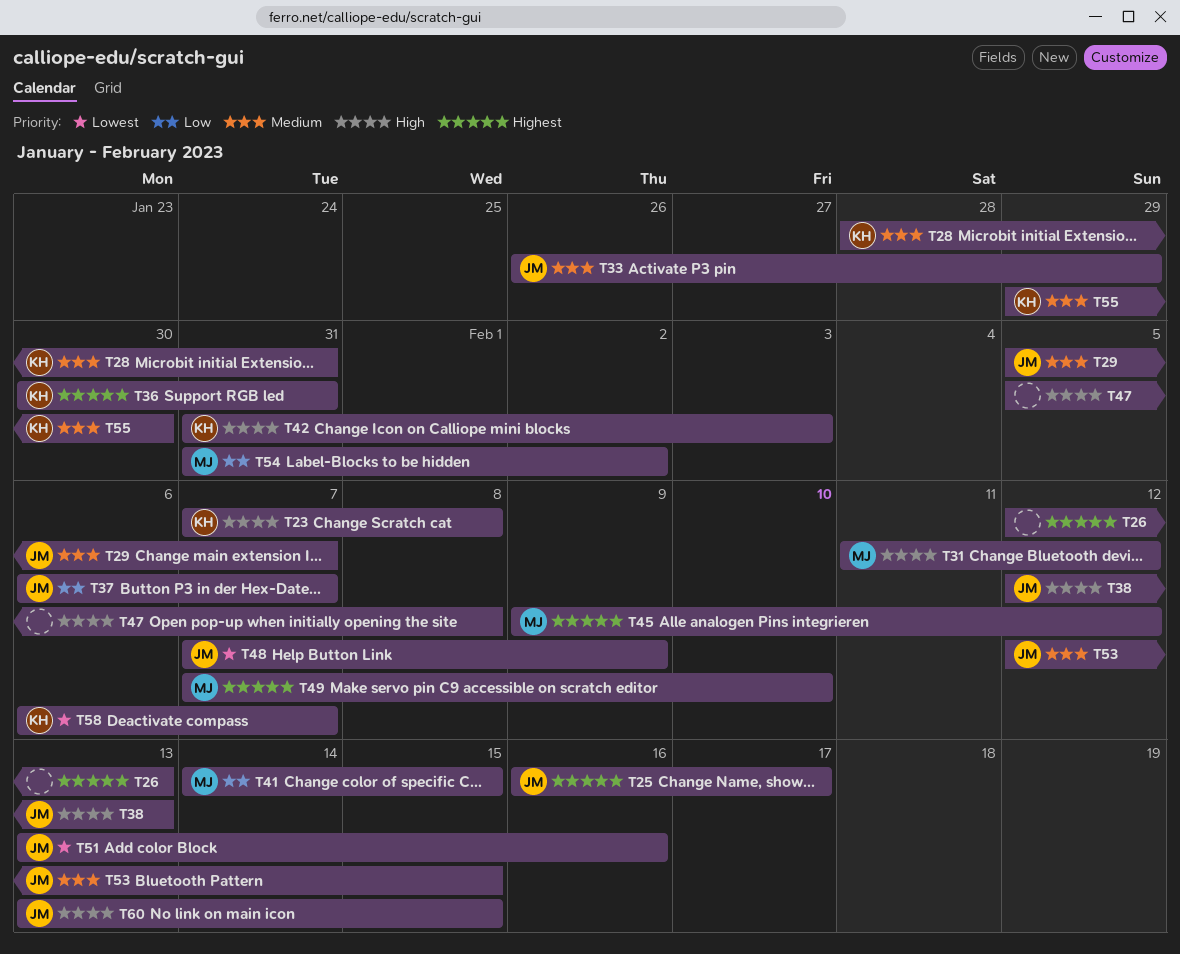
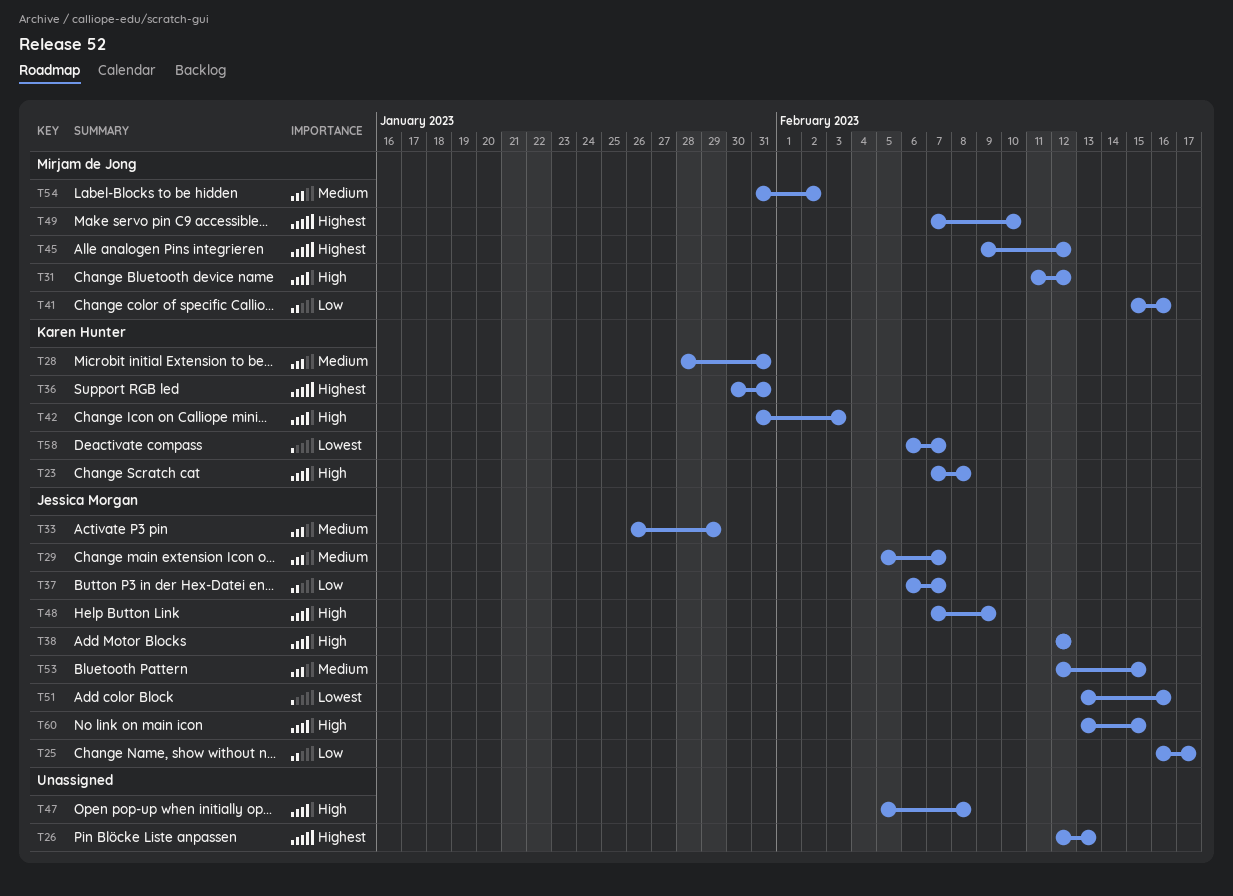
T25, priority: Highest -> Low
T38, due: Feb 13 -> Feb 12
T41, start: Feb 14 -> Feb 15
T41, due: Feb 15 -> Feb 16
T48, priority: Lowest -> High
T54, priority: Low -> Medium
T55: present -> none

